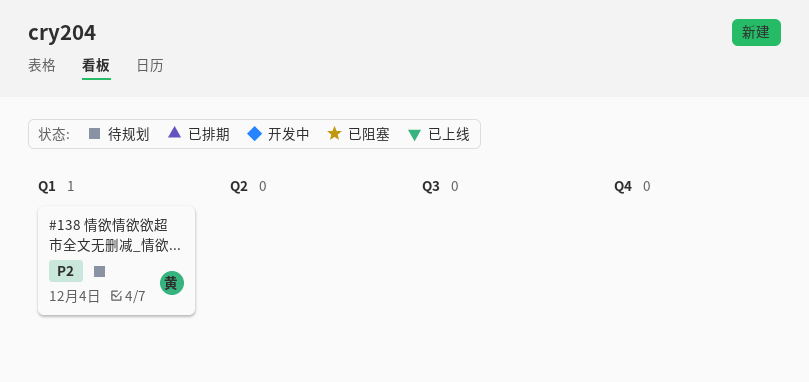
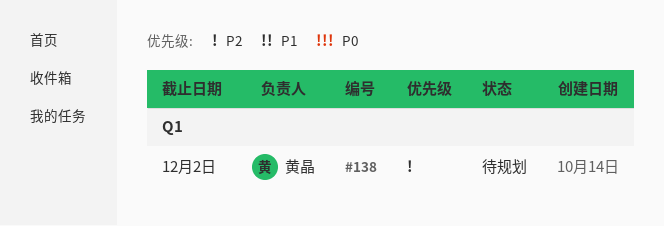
#138, due: Dec 4 -> Dec 2

